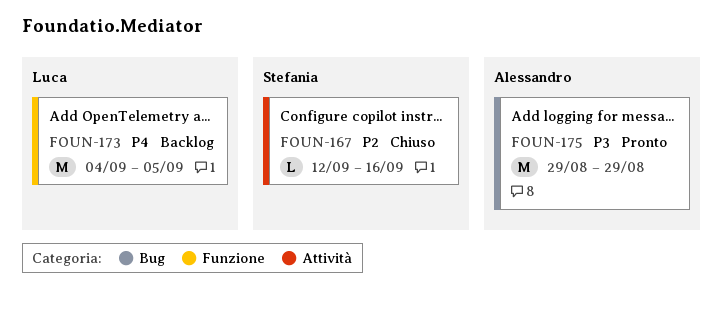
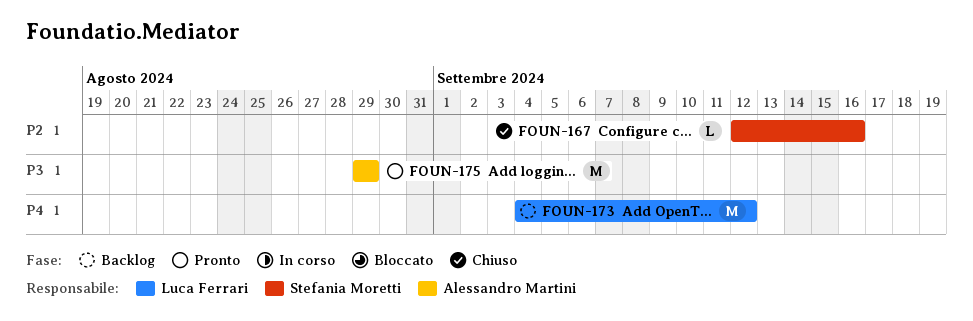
FOUN-173, due: Sep 5 -> Sep 12

